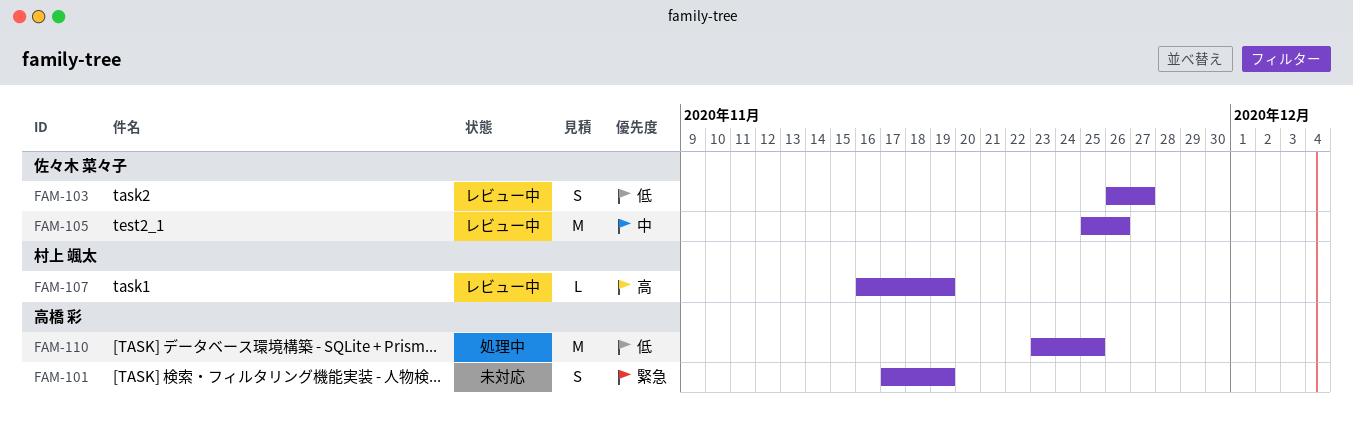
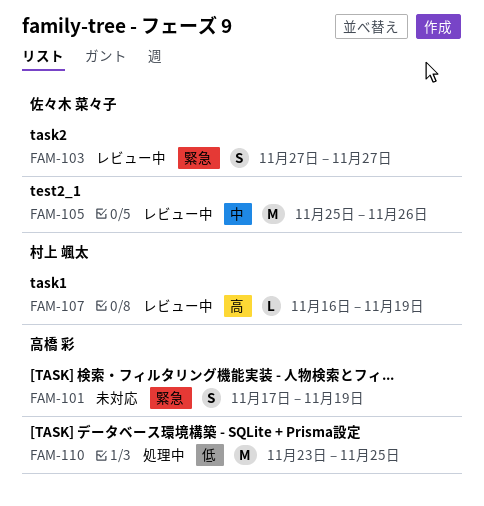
FAM-103, priority: 低 -> 緊急
FAM-103, start: Nov 26 -> Nov 27

